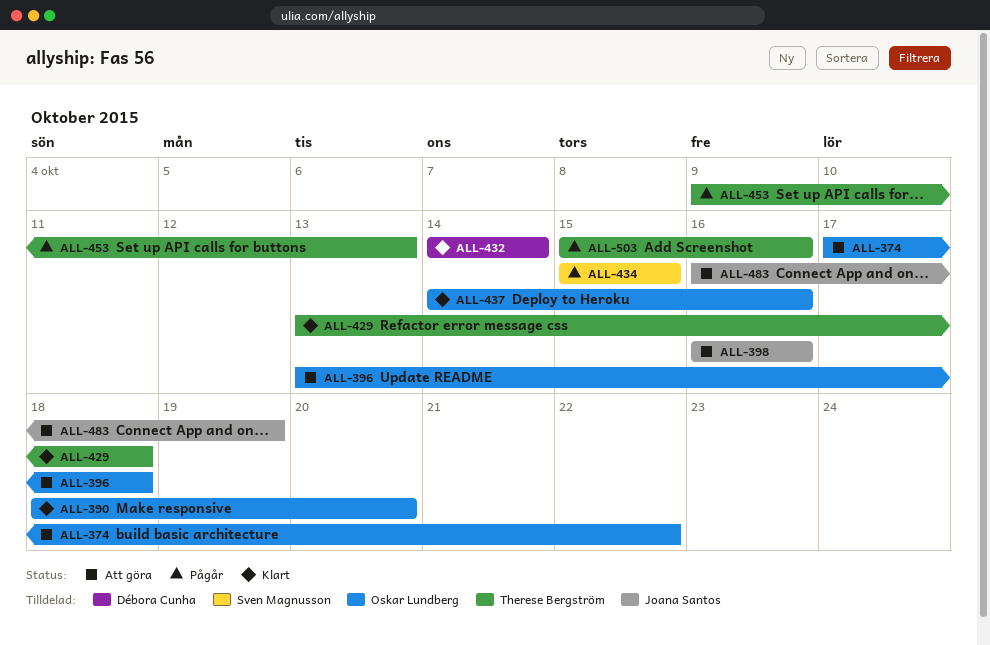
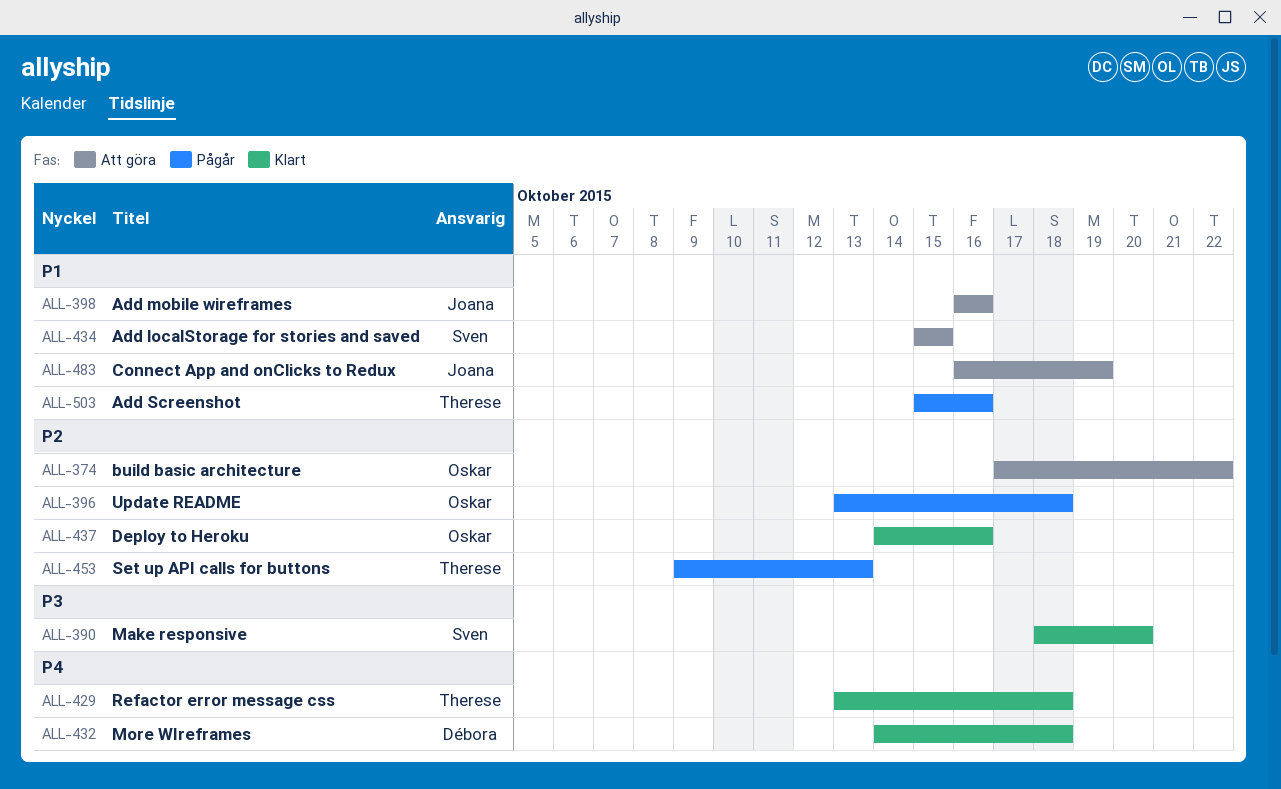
ALL-390, owner: Oskar Lundberg -> Sven Magnusson
ALL-396, status: Att göra -> Pågår
ALL-432, due: Oct 14 -> Oct 18
ALL-434, status: Pågår -> Att göra

